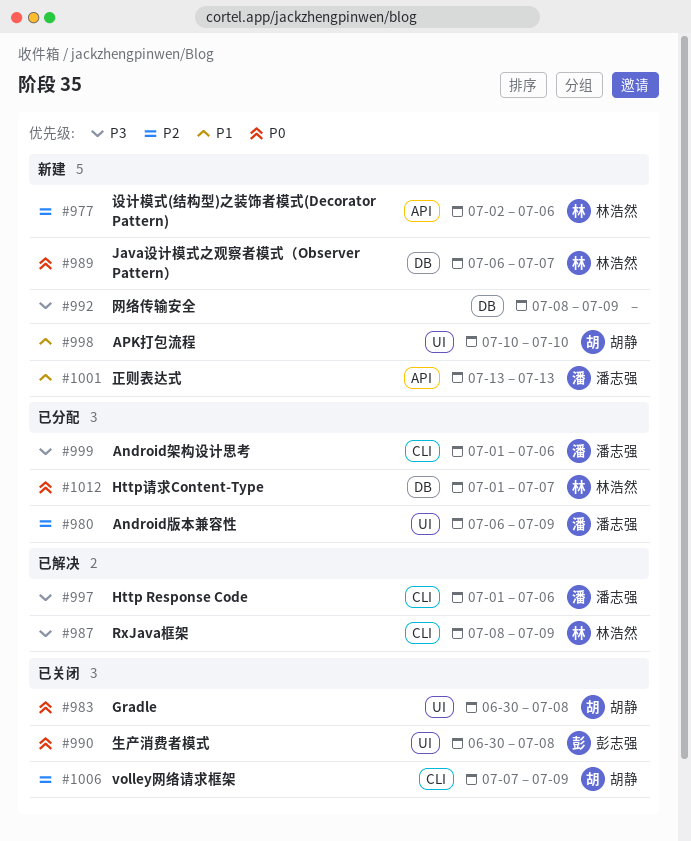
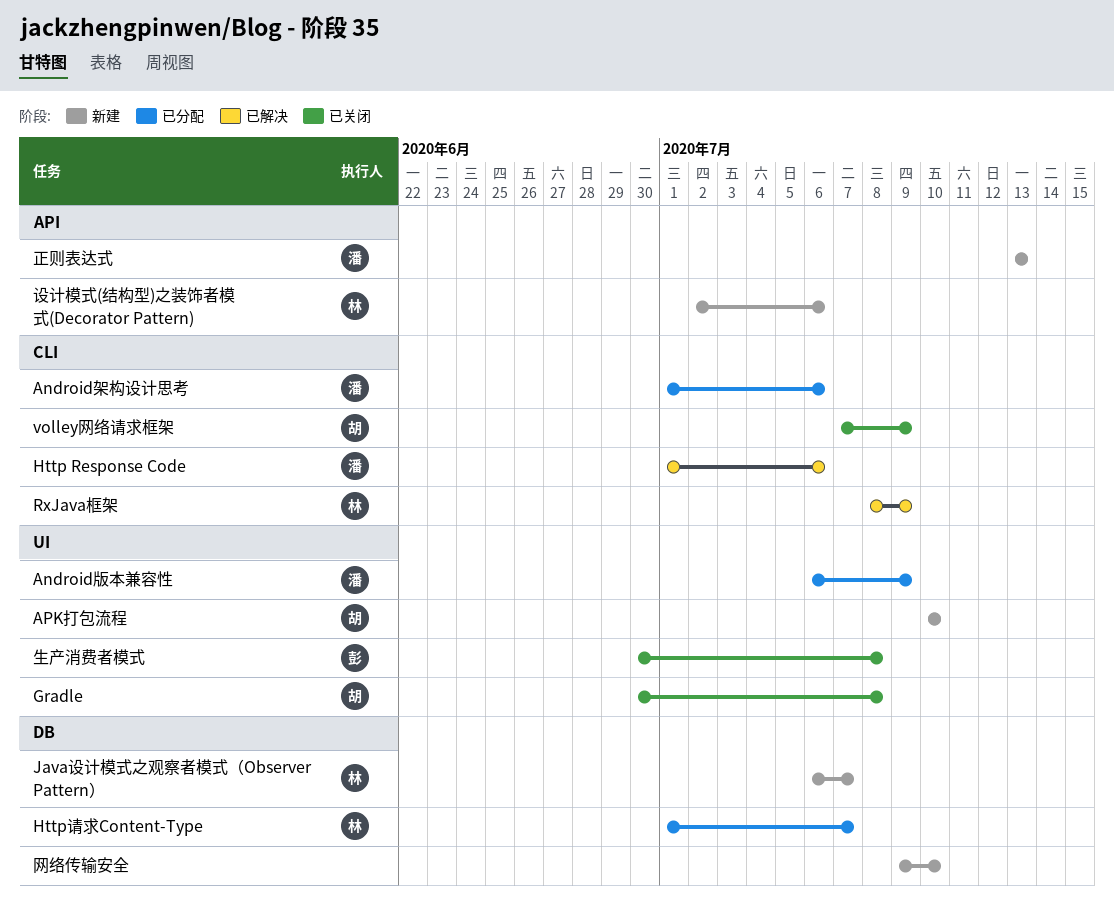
网络传输安全, start: Jul 8 -> Jul 9
网络传输安全, due: Jul 9 -> Jul 10

